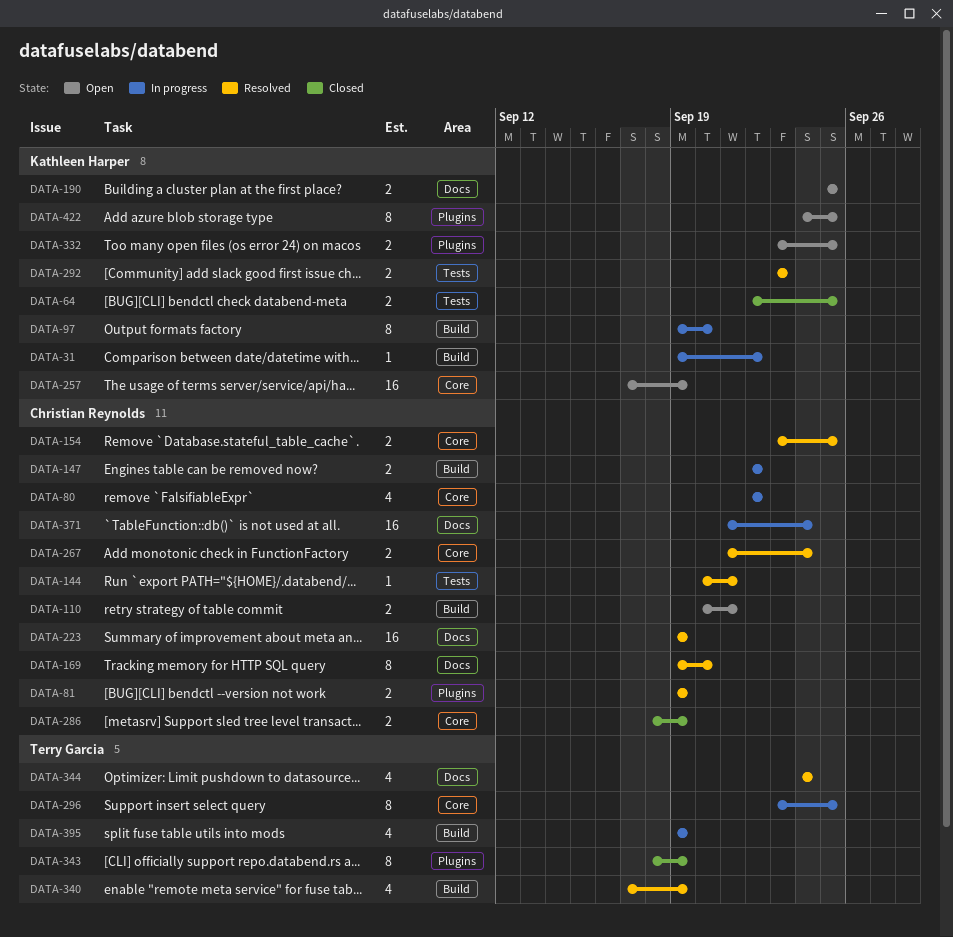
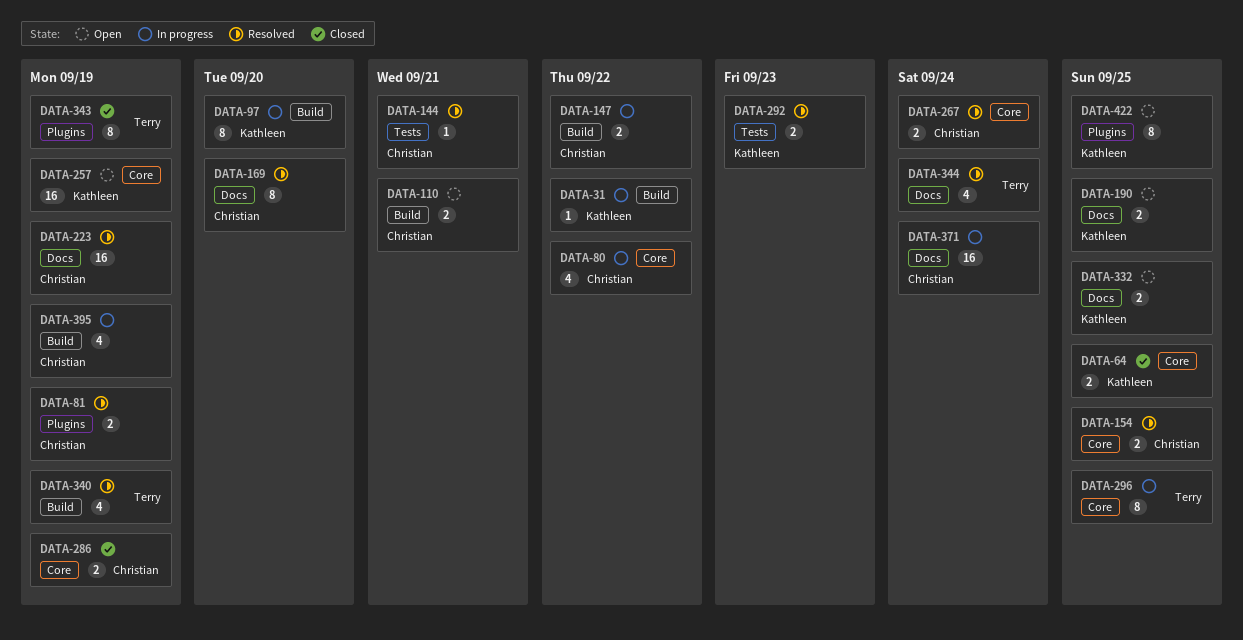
DATA-64, label: Tests -> Core
DATA-332, label: Plugins -> Docs
DATA-395, owner: Terry Garcia -> Christian Reynolds

